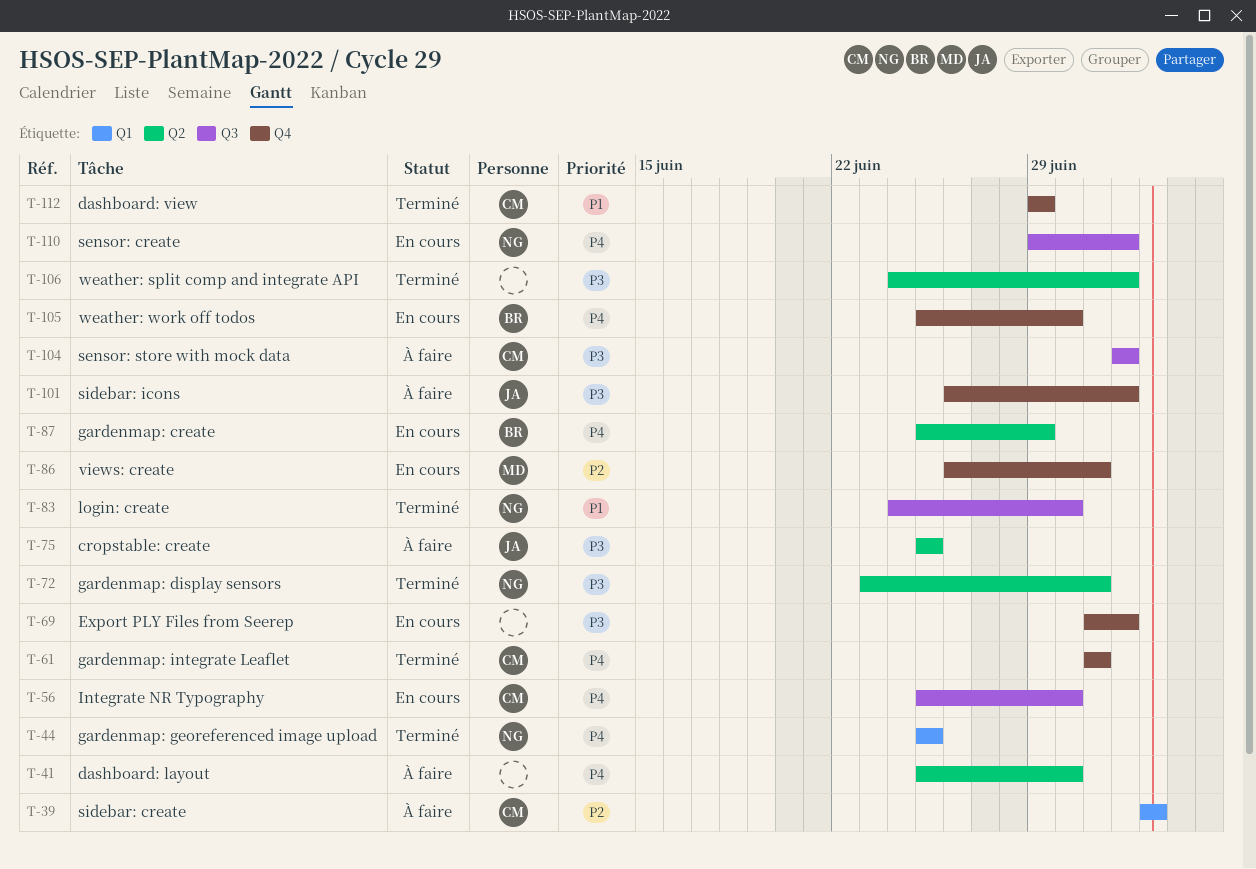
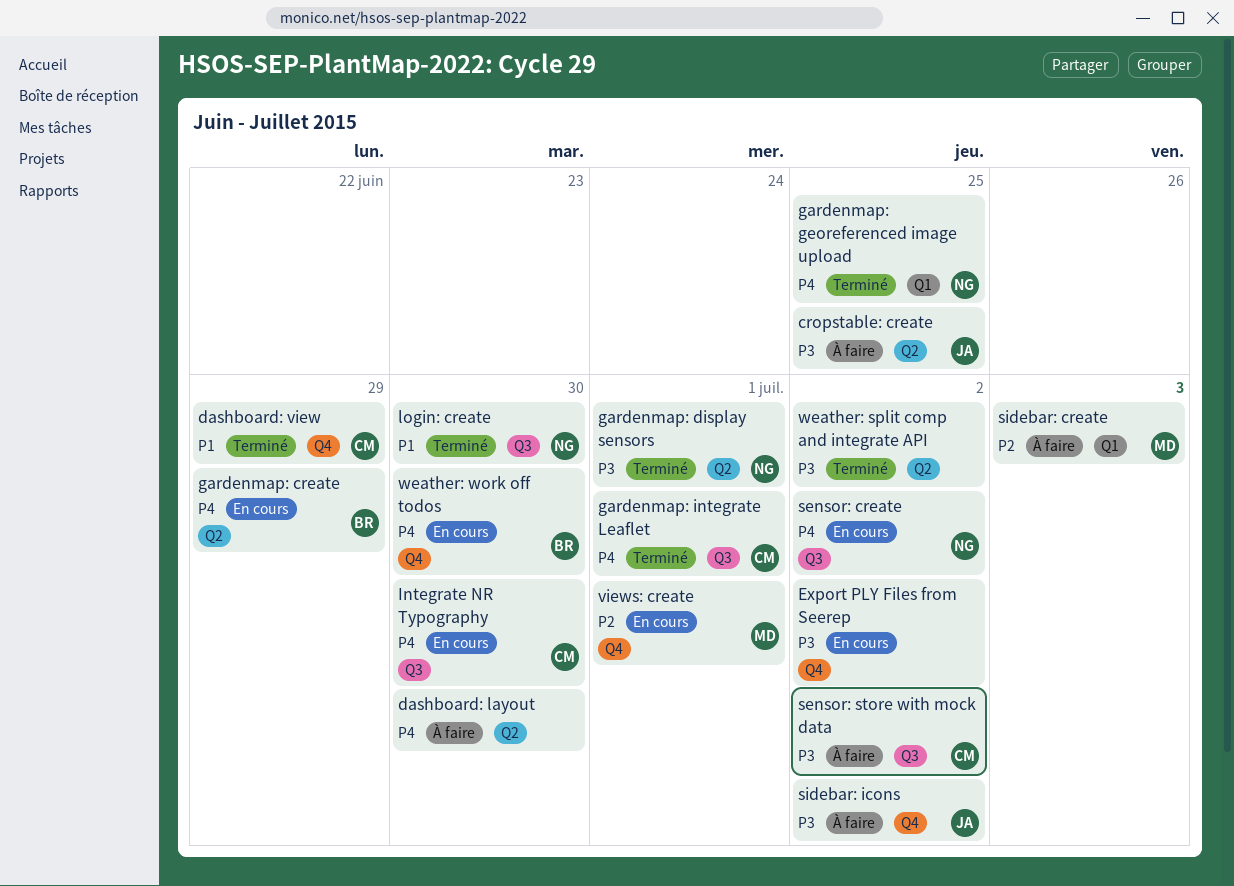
gardenmap: integrate Leaflet, label: Q4 -> Q3
sidebar: create, owner: CM -> MD

